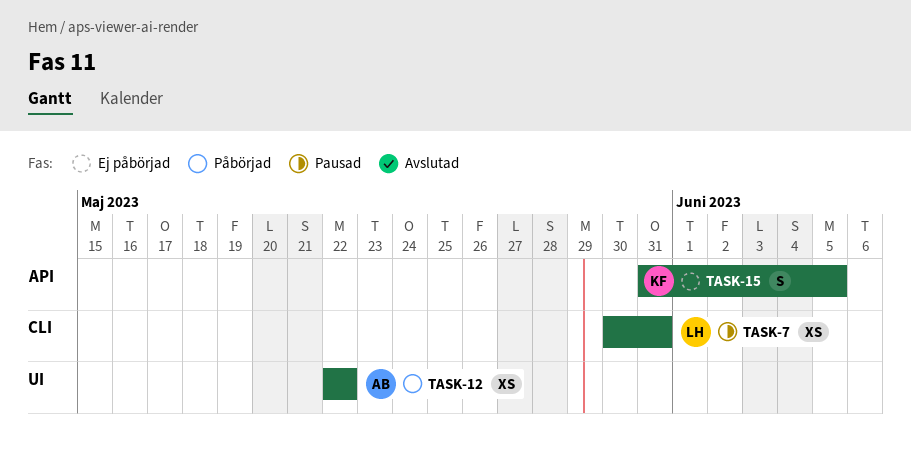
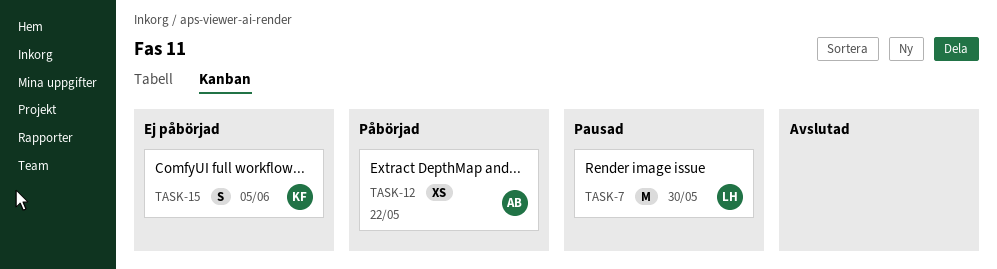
TASK-7, estimate: XS -> M
TASK-7, due: May 31 -> May 30

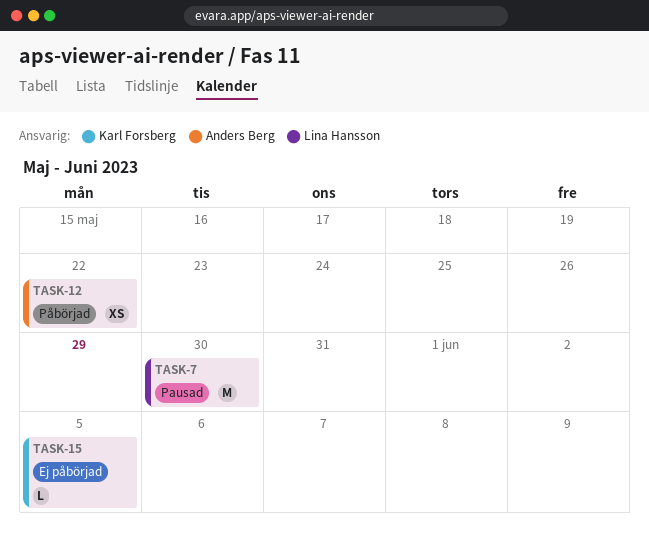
TASK-15, estimate: S -> L

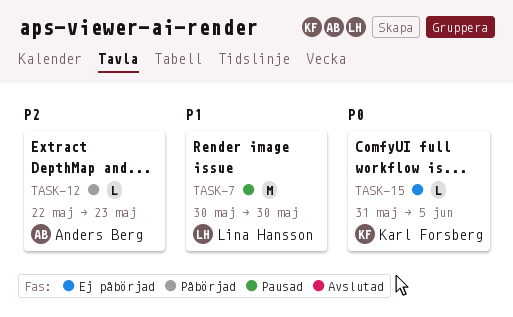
TASK-12, estimate: XS -> L
TASK-12, due: May 22 -> May 23

